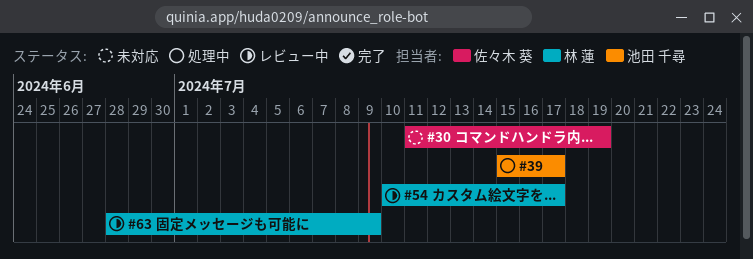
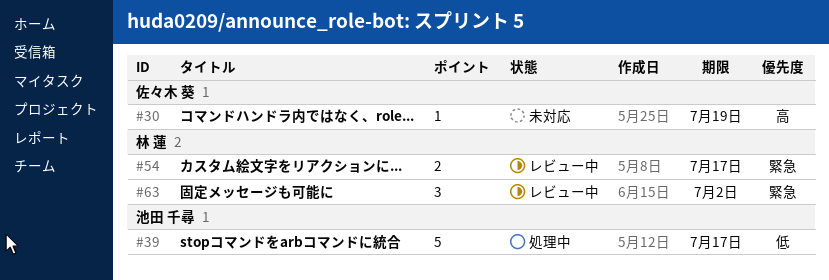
#63, due: Jul 9 -> Jul 2

